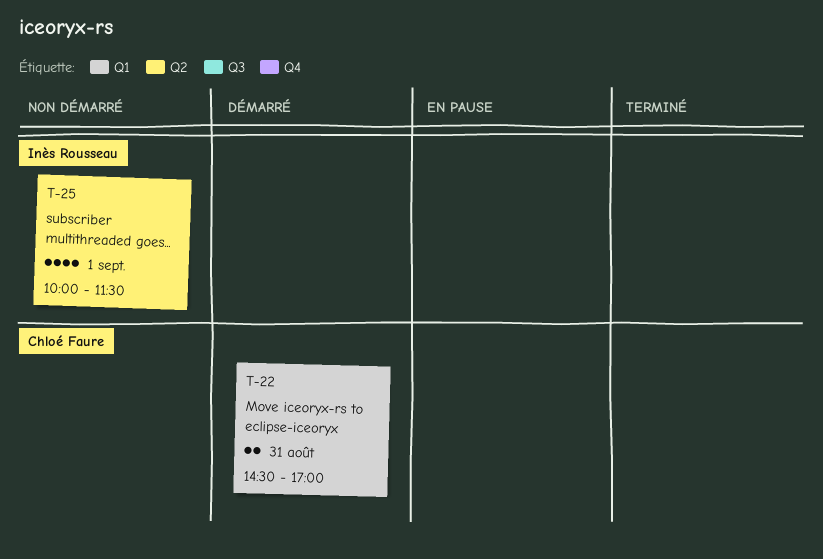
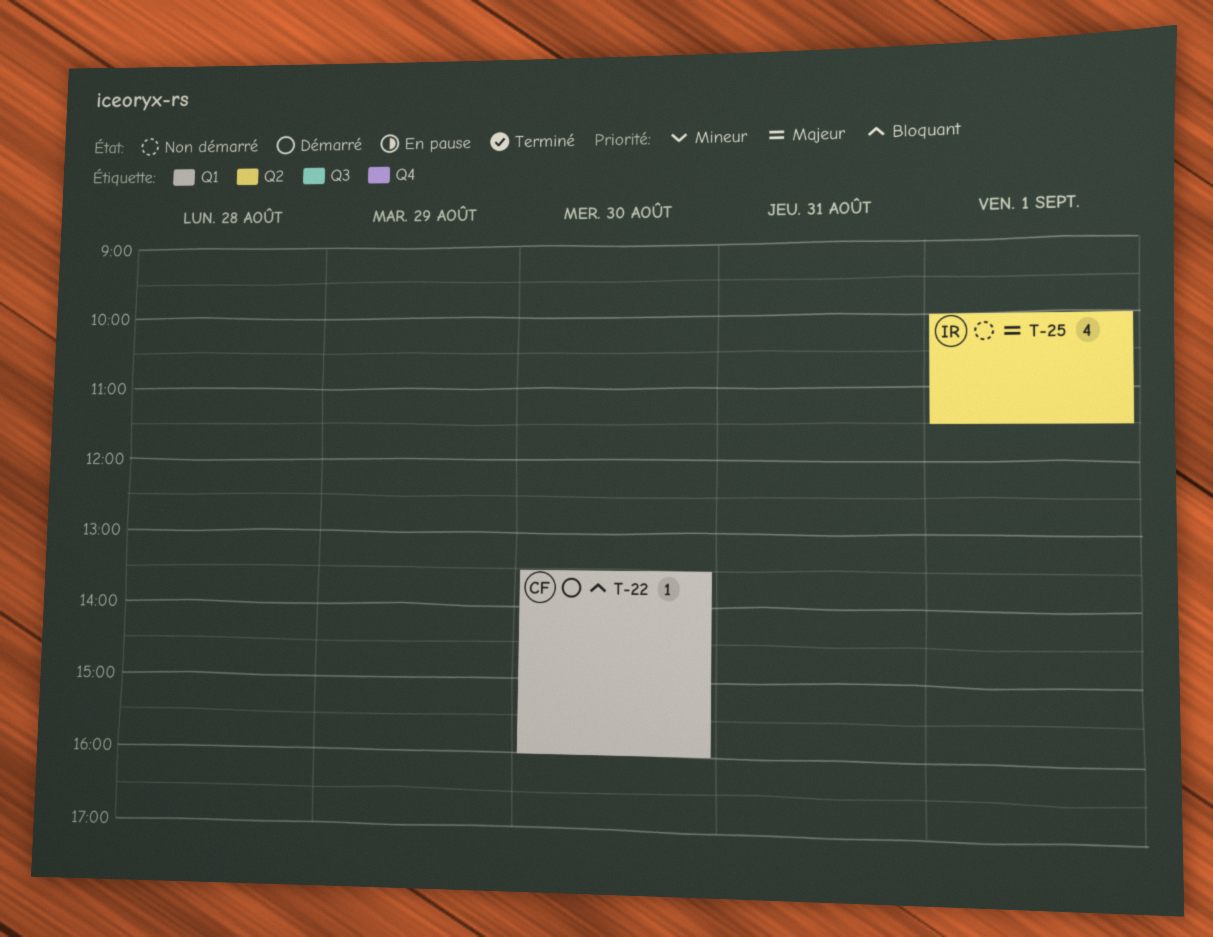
T-22, estimate: 2 -> 1
T-22, day: Aug 31 -> Aug 30
T-22, begins: 14:30 -> 13:30
T-22, ends: 17:00 -> 16:00

